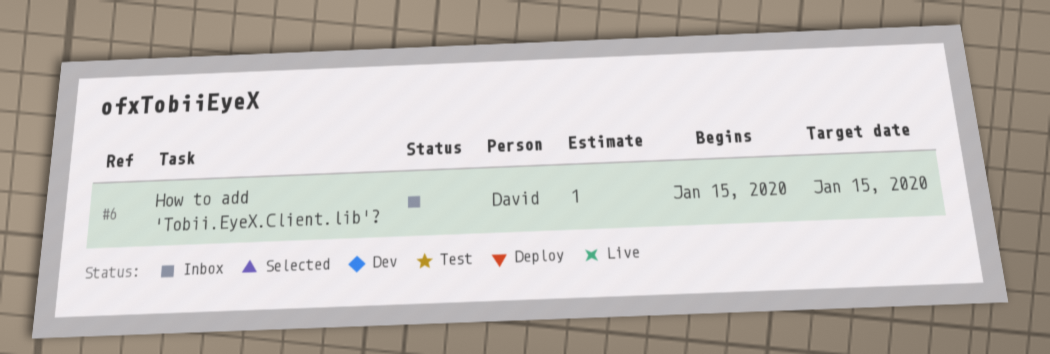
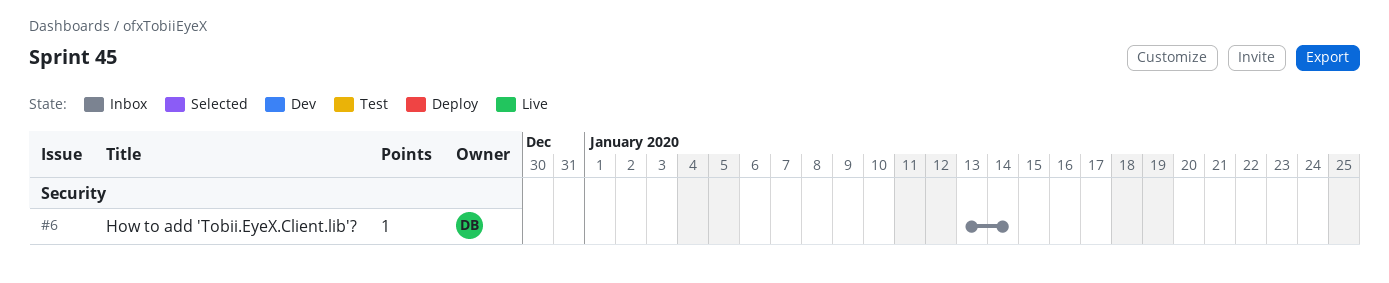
#6, start: Jan 15 -> Jan 13
#6, due: Jan 15 -> Jan 14

